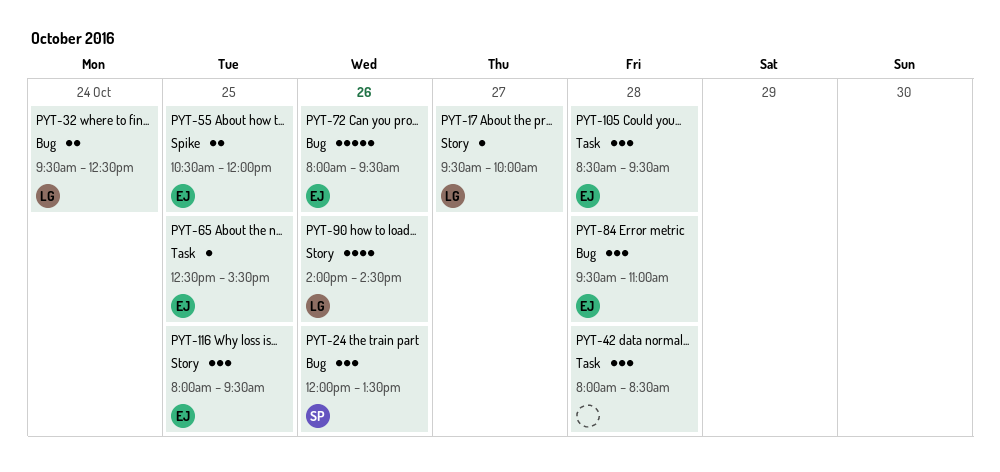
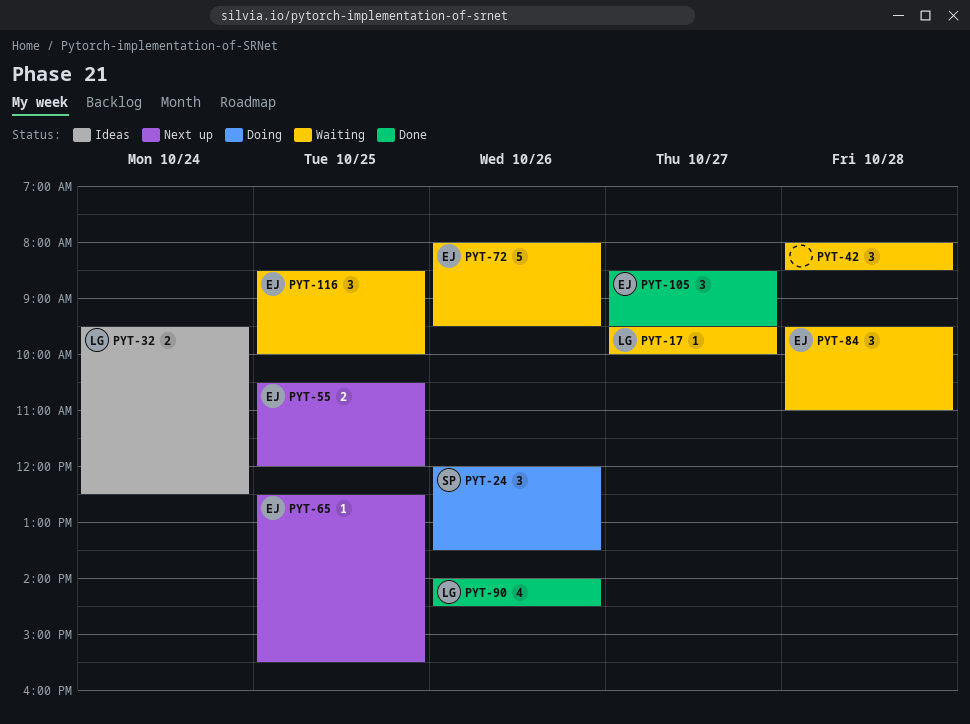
PYT-105, day: Oct 28 -> Oct 27
PYT-116, begins: 08:00 -> 08:30
PYT-116, ends: 09:30 -> 10:00

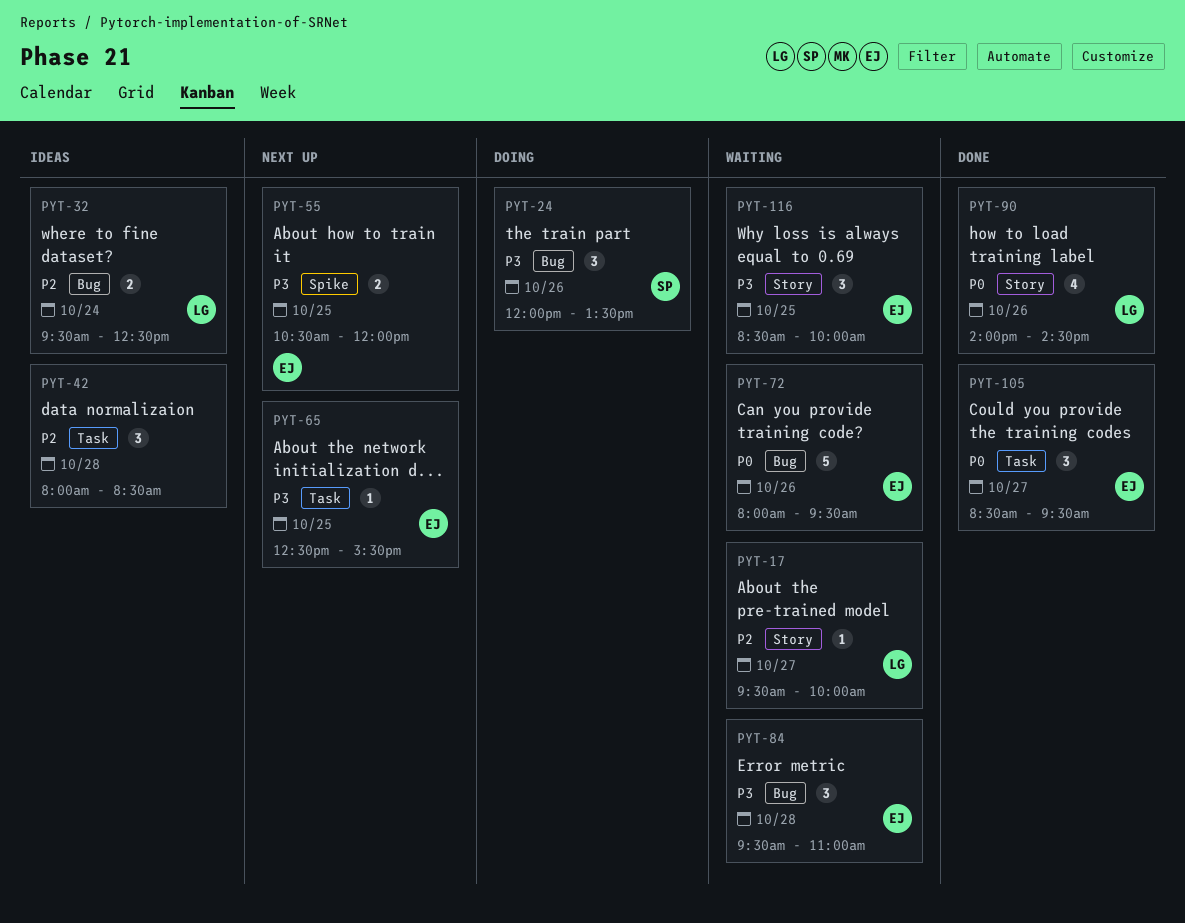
PYT-42, status: Waiting -> Ideas

